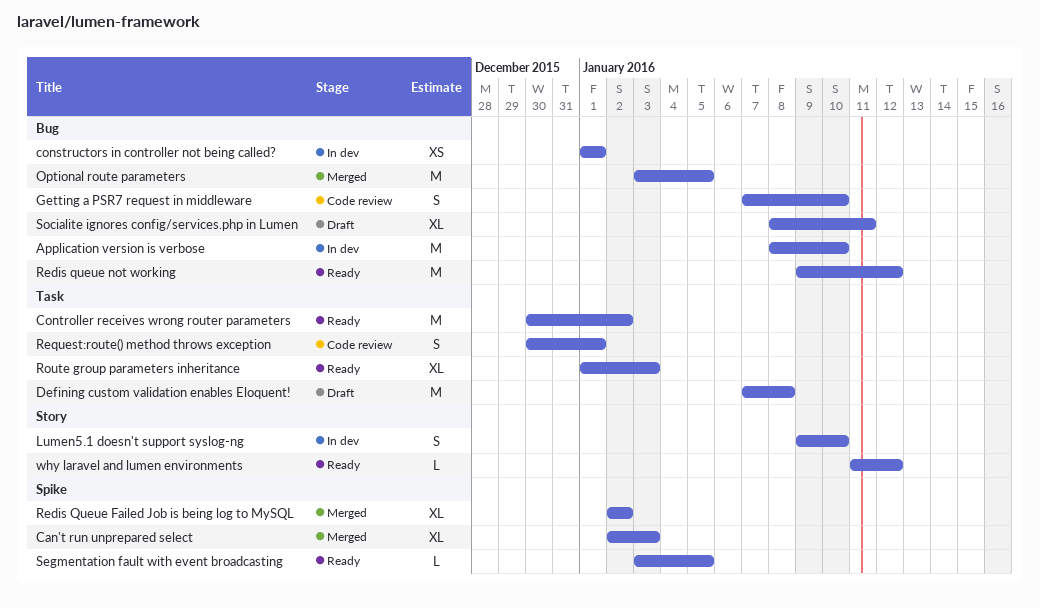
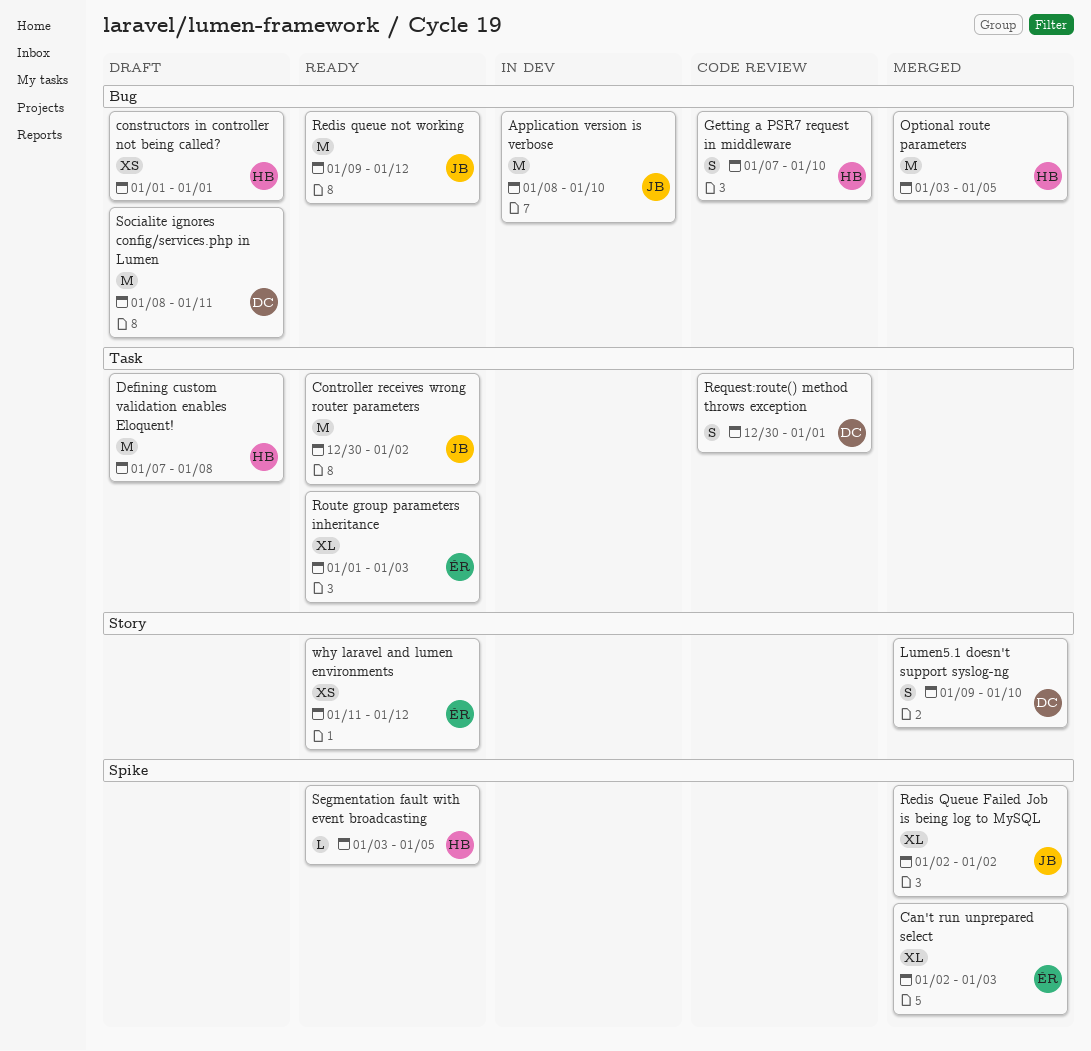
constructors in controller not being called?, status: In dev -> Draft
Lumen5.1 doesn't support syslog-ng, status: In dev -> Merged
Socialite ignores config/services.php in Lumen, estimate: XL -> M
why laravel and lumen environments, estimate: L -> XS

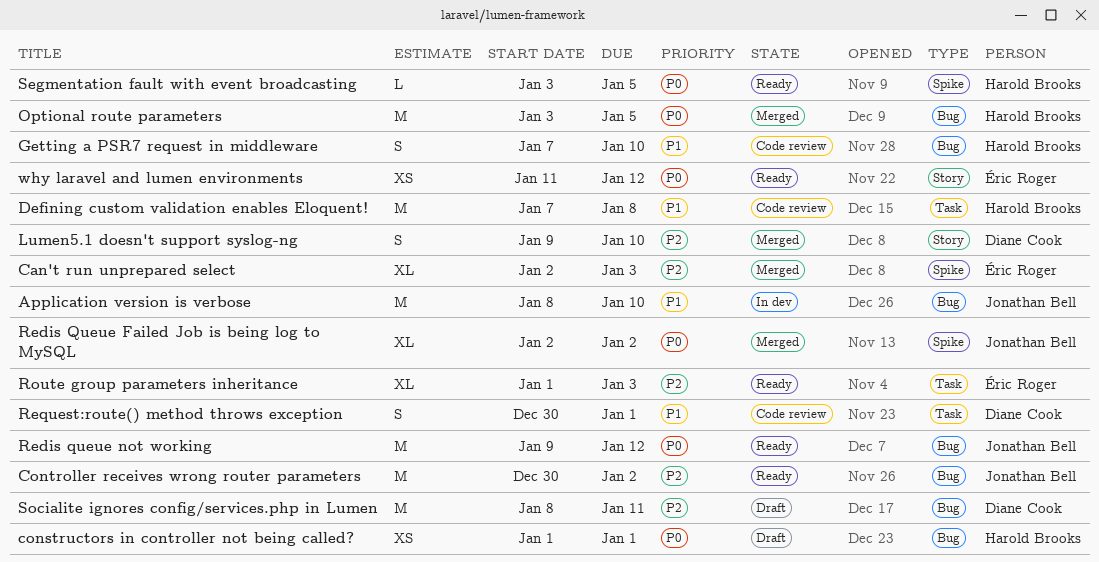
Controller receives wrong router parameters, label: Task -> Bug
Defining custom validation enables Eloquent!, status: Draft -> Code review

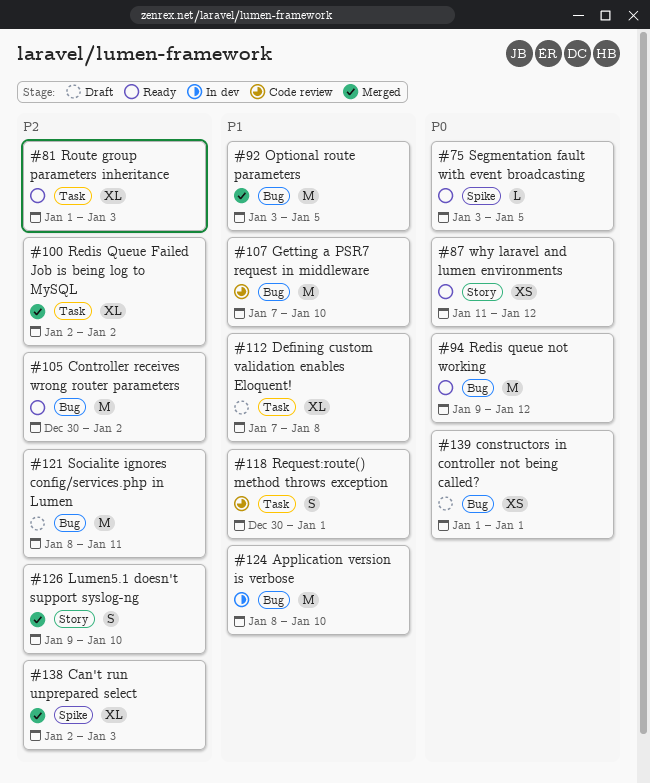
Defining custom validation enables Eloquent!, status: Code review -> Draft
Defining custom validation enables Eloquent!, estimate: M -> XL
Getting a PSR7 request in middleware, estimate: S -> M
Optional route parameters, priority: P0 -> P1
Redis Queue Failed Job is being log to MySQL, priority: P0 -> P2
Redis Queue Failed Job is being log to MySQL, label: Spike -> Task

